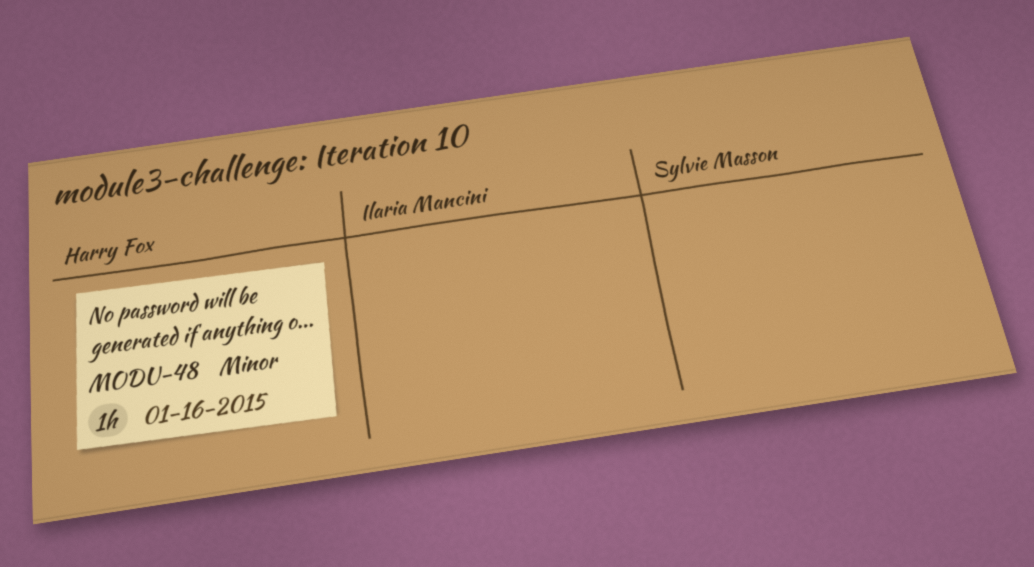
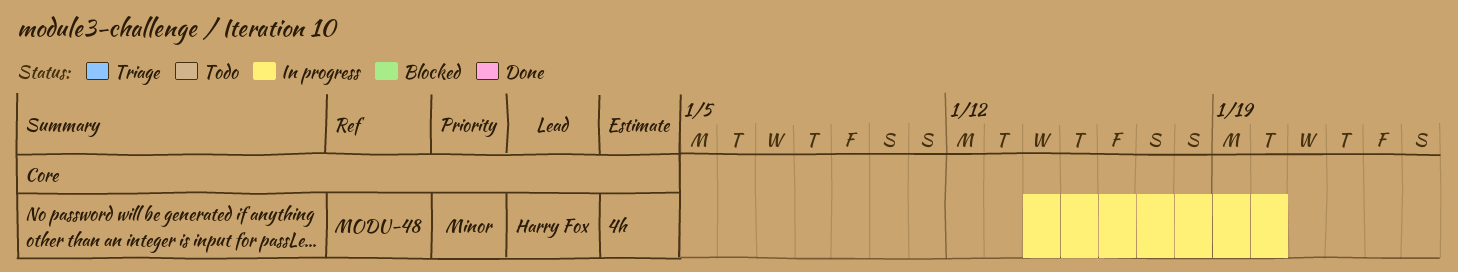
MODU-48, estimate: 1h -> 4h
MODU-48, due: Jan 16 -> Jan 20

